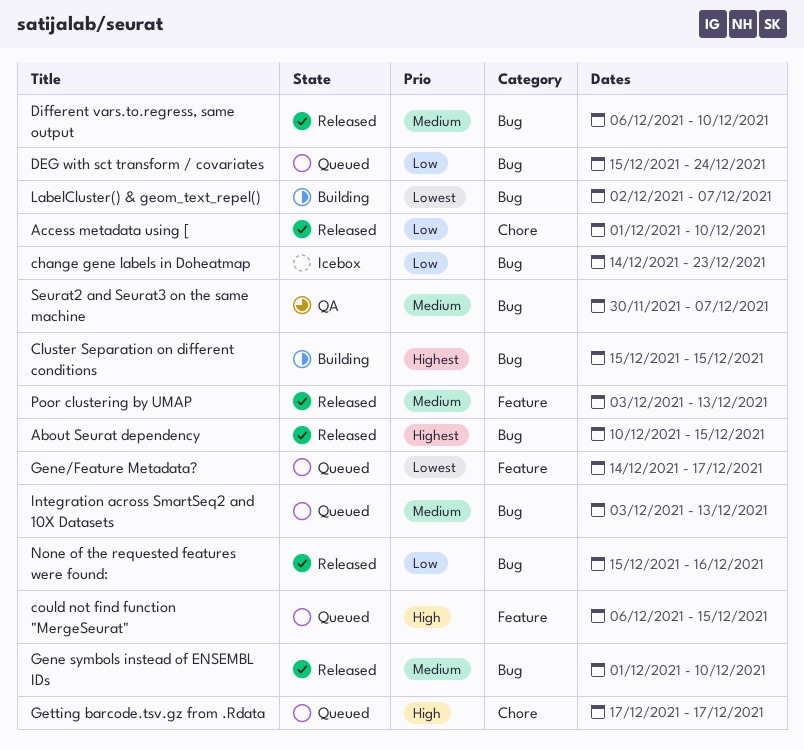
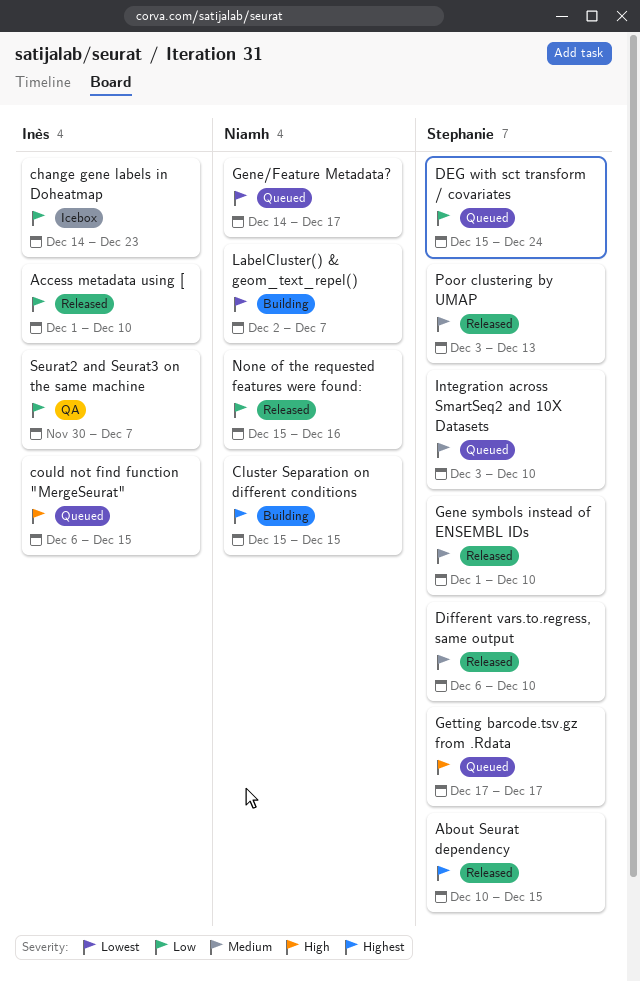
Integration across SmartSeq2 and 10X Datasets, due: Dec 13 -> Dec 10
Seurat2 and Seurat3 on the same machine, priority: Medium -> Low

